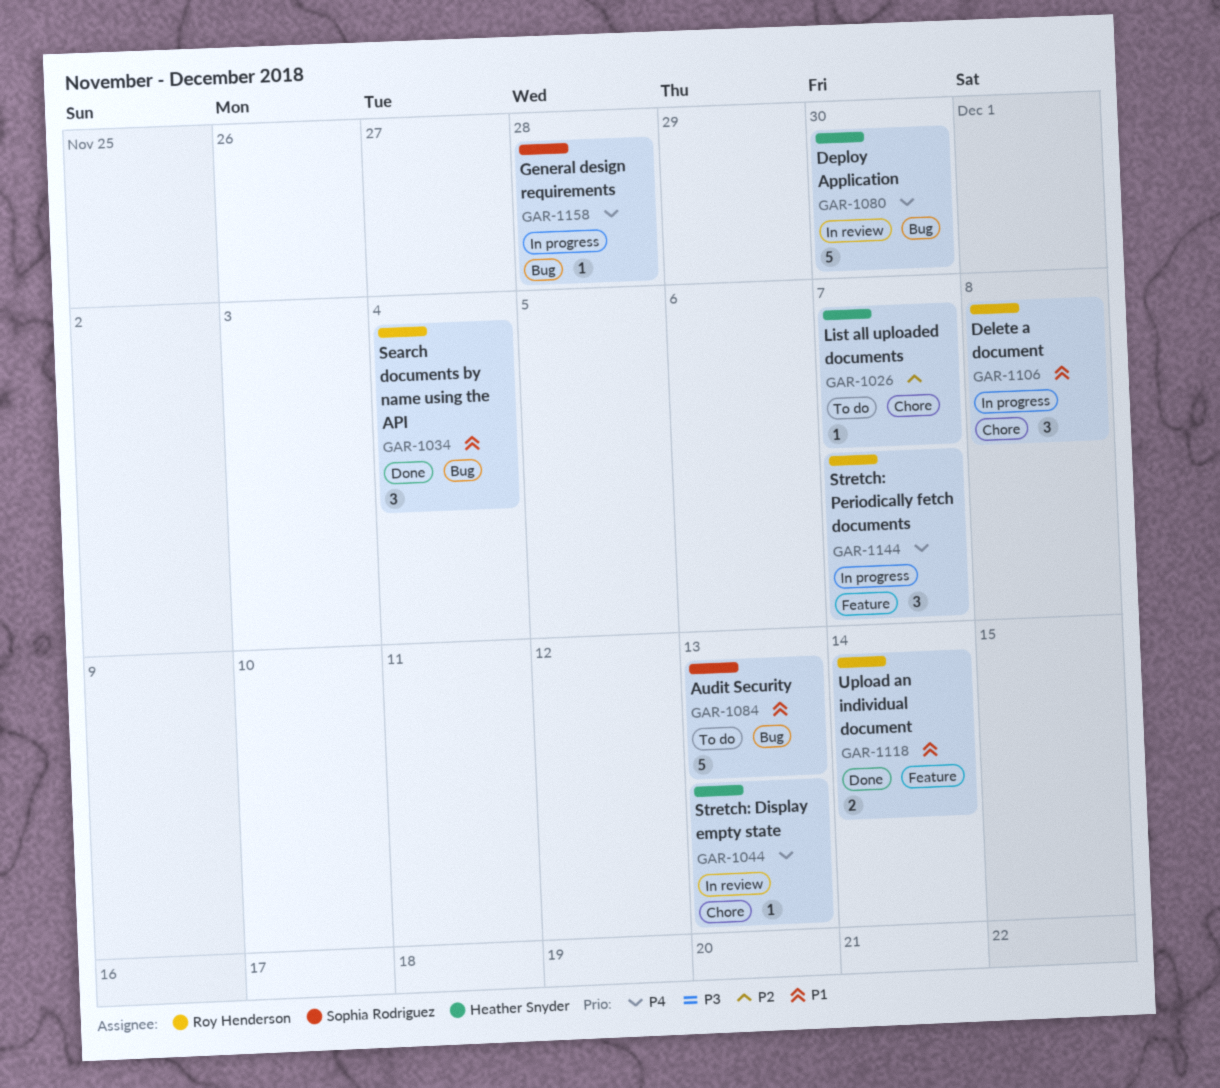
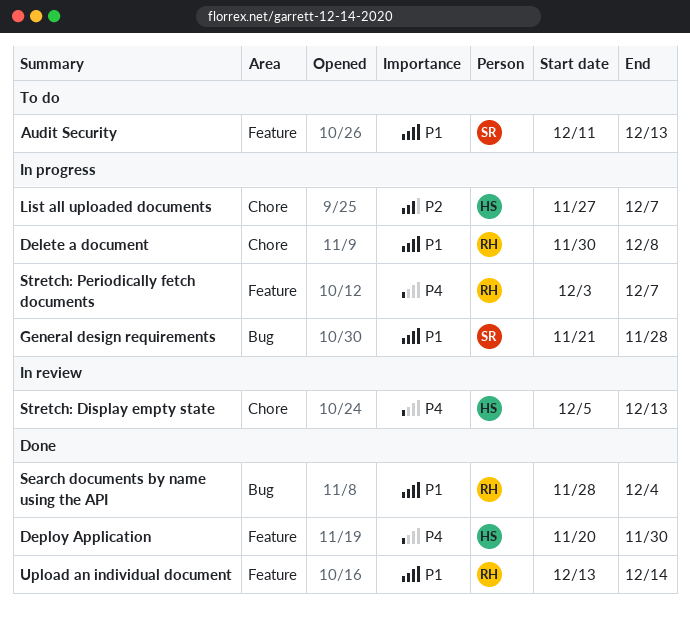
Audit Security, label: Bug -> Feature
Deploy Application, status: In review -> Done
Deploy Application, label: Bug -> Feature
General design requirements, priority: P4 -> P1
List all uploaded documents, status: To do -> In progress

